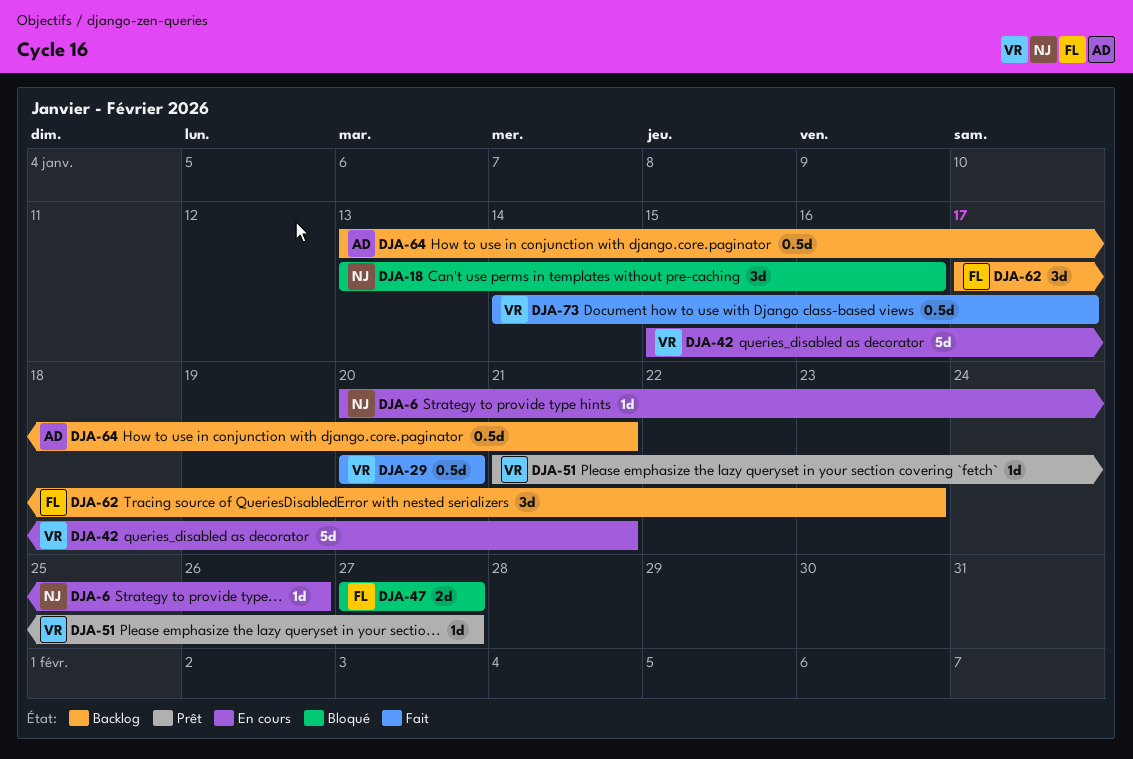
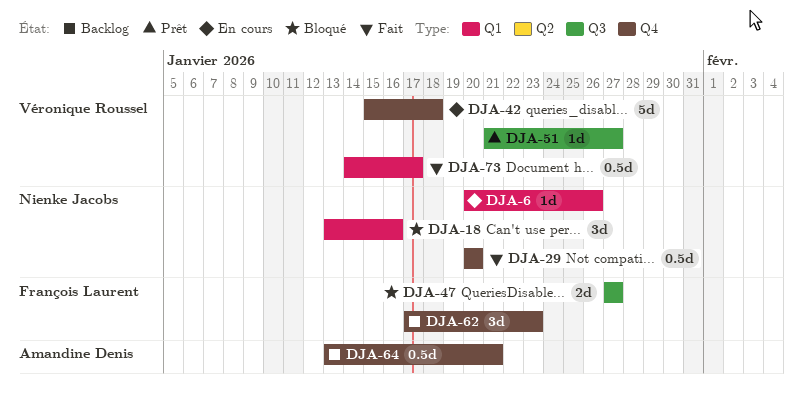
DJA-29, owner: Véronique Roussel -> Nienke Jacobs
DJA-42, due: Jan 21 -> Jan 18

